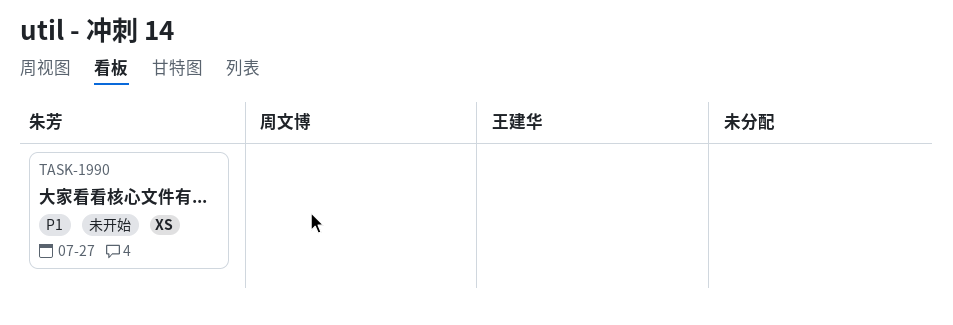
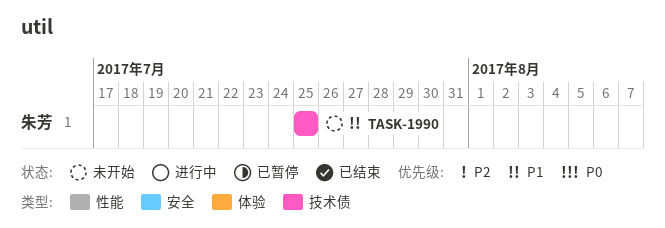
TASK-1990, due: Jul 27 -> Jul 25

